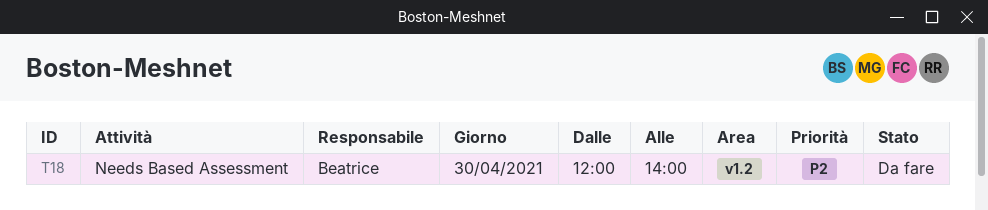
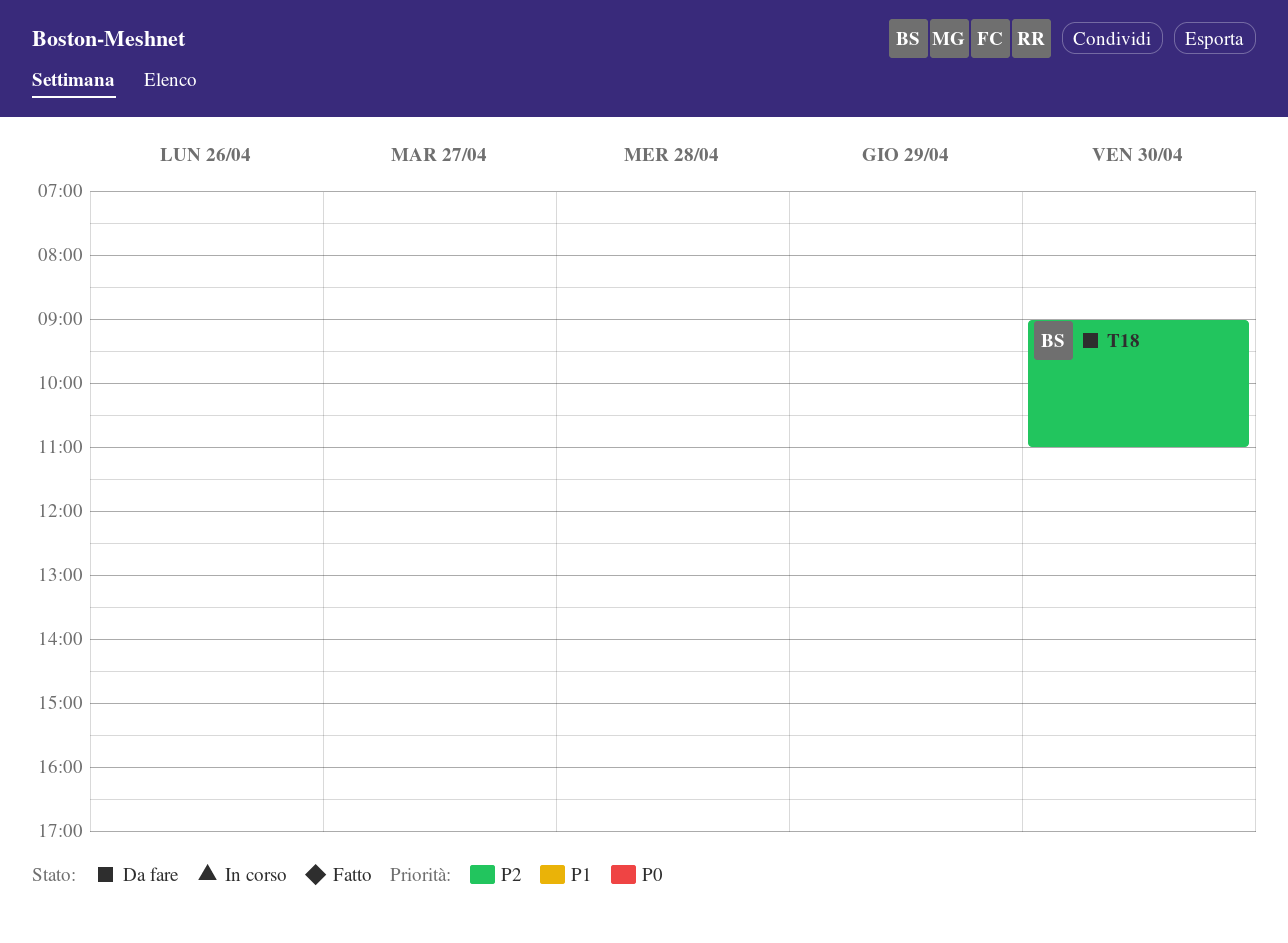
T18, begins: 12:00 -> 09:00
T18, ends: 14:00 -> 11:00

